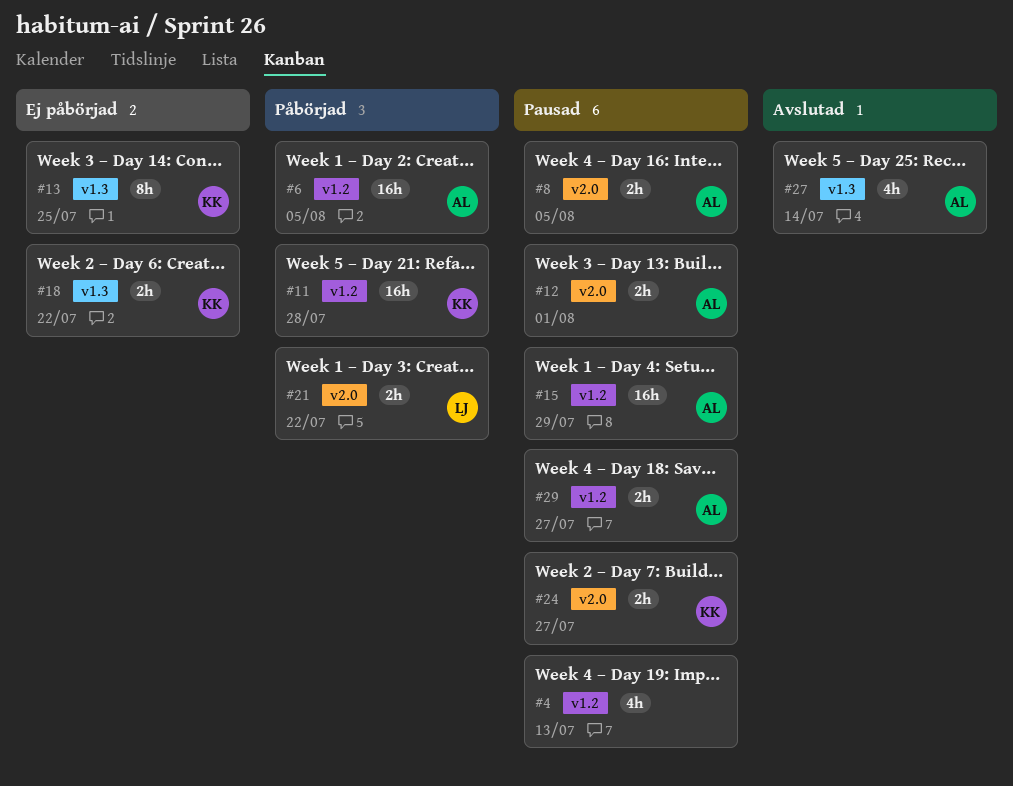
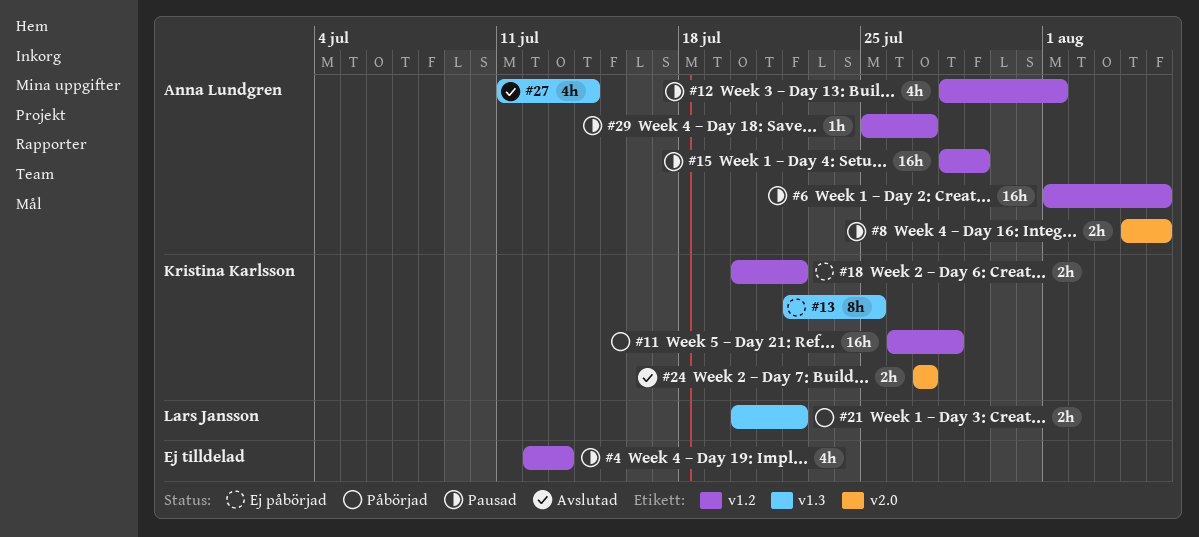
#6, status: Påbörjad -> Pausad
#12, label: v2.0 -> v1.2
#12, estimate: 2h -> 4h
#18, label: v1.3 -> v1.2
#21, label: v2.0 -> v1.3
#24, status: Pausad -> Avslutad
#29, estimate: 2h -> 1h

